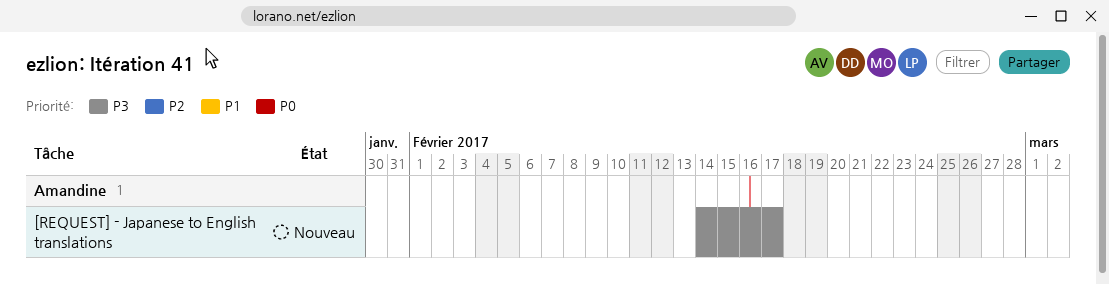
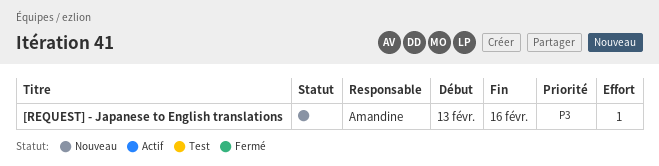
[REQUEST] - Japanese to English translations, start: Feb 14 -> Feb 13
[REQUEST] - Japanese to English translations, due: Feb 17 -> Feb 16

